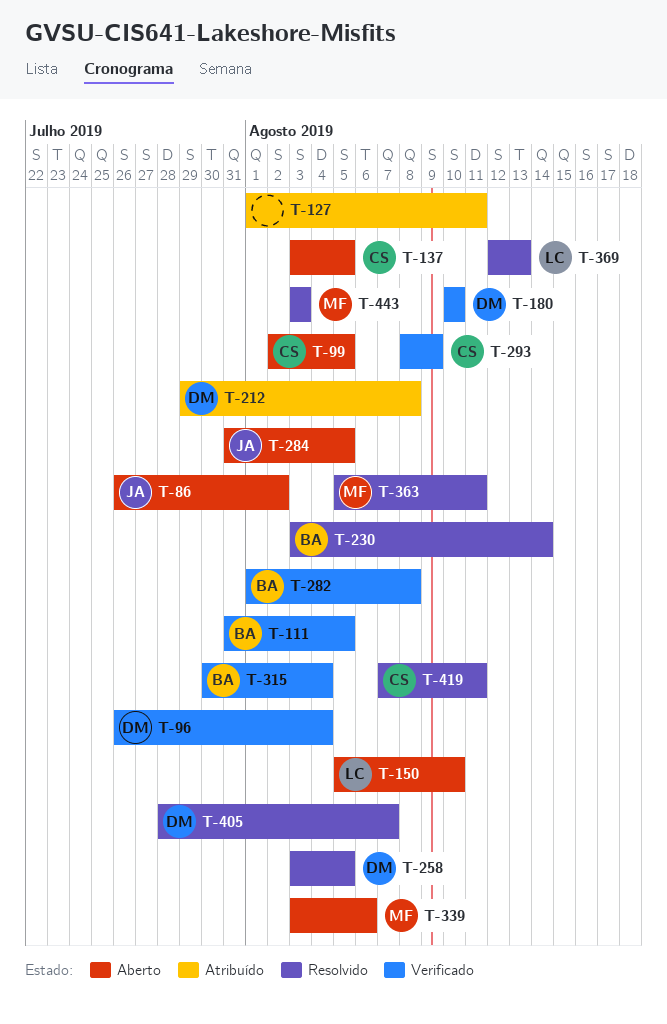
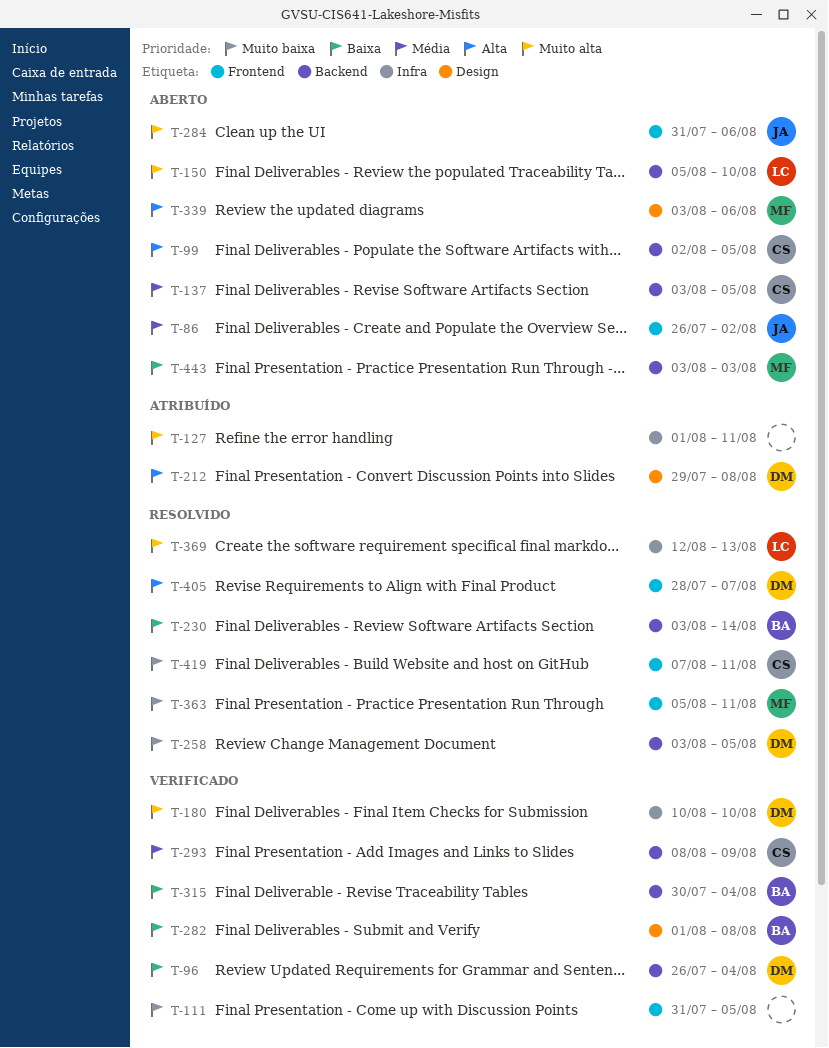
T-111, owner: BA -> none
T-284, due: Aug 5 -> Aug 6
T-443, status: Resolvido -> Aberto

